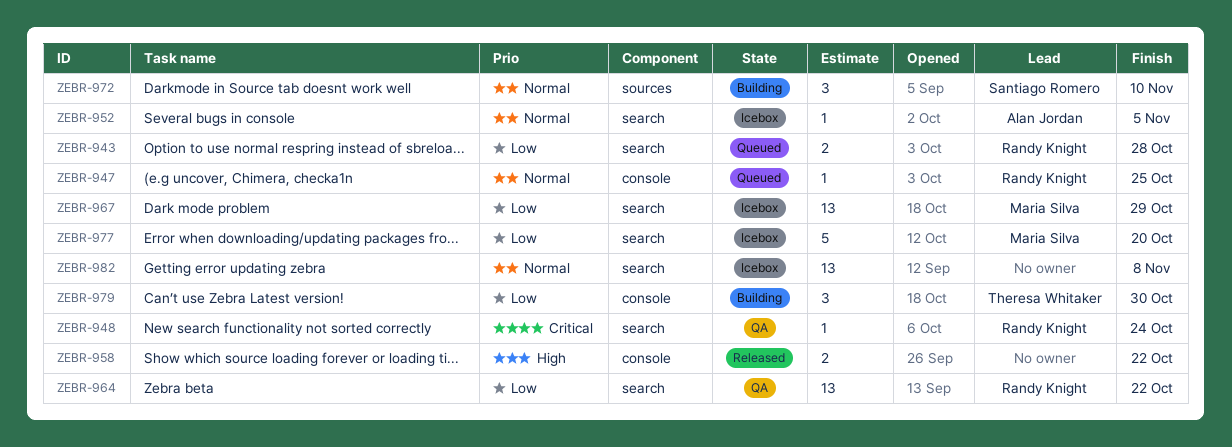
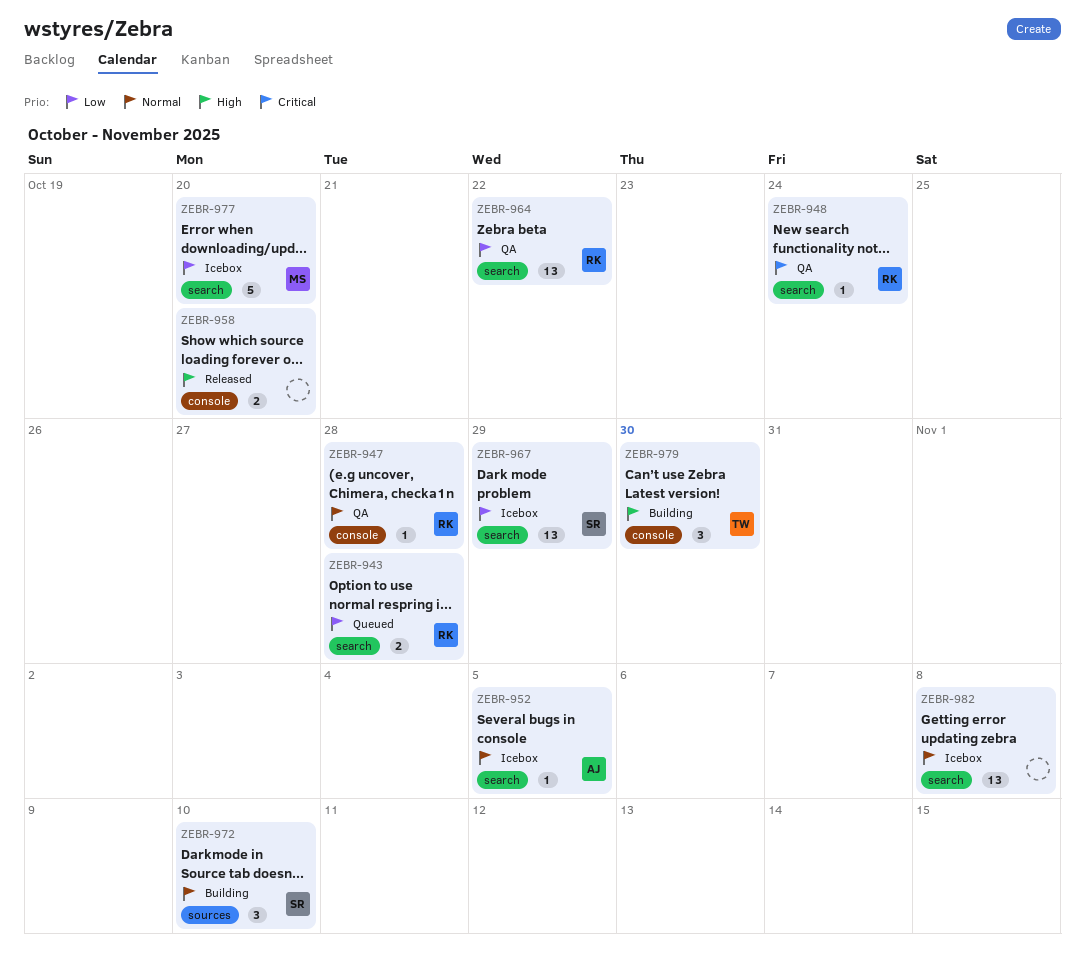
ZEBR-947, status: Queued -> QA
ZEBR-947, due: Oct 25 -> Oct 28
ZEBR-958, due: Oct 22 -> Oct 20
ZEBR-967, owner: Maria Silva -> Santiago Romero
ZEBR-979, priority: Low -> High

